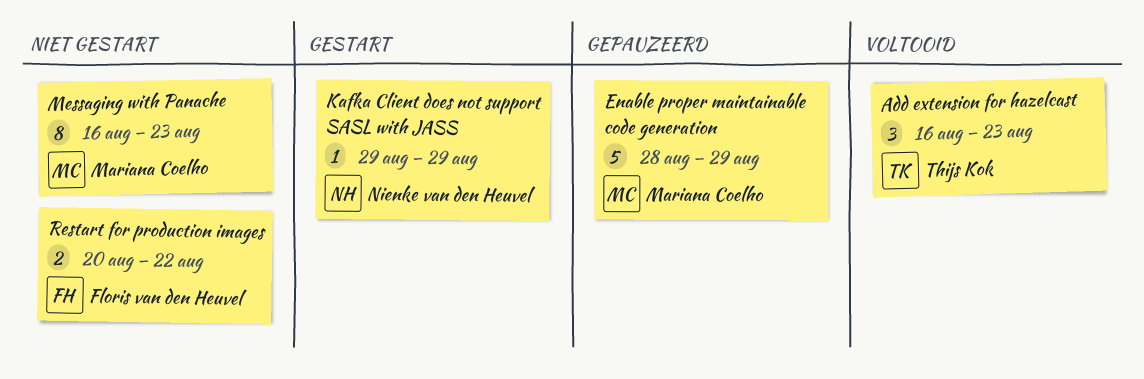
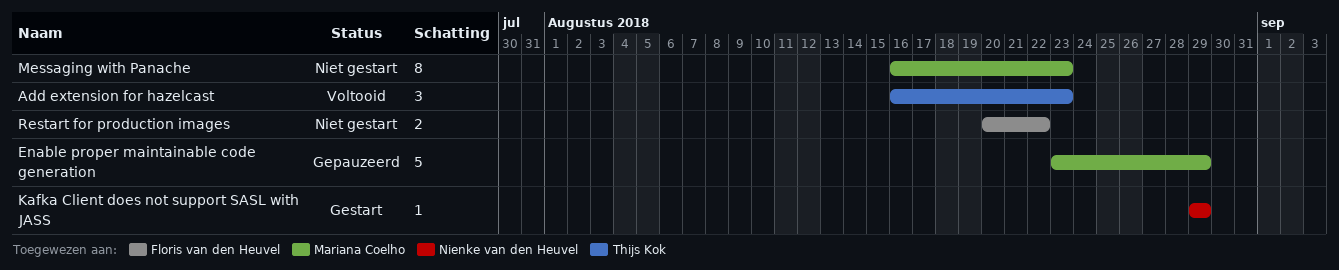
Enable proper maintainable code generation, start: Aug 28 -> Aug 23

